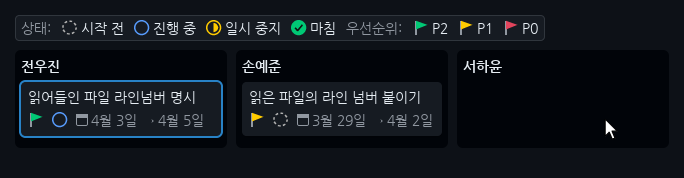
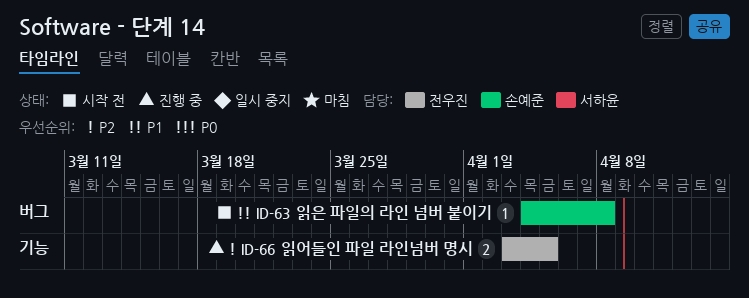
읽은 파일의 라인 넘버 붙이기, start: Mar 29 -> Apr 4
읽은 파일의 라인 넘버 붙이기, due: Apr 2 -> Apr 8

